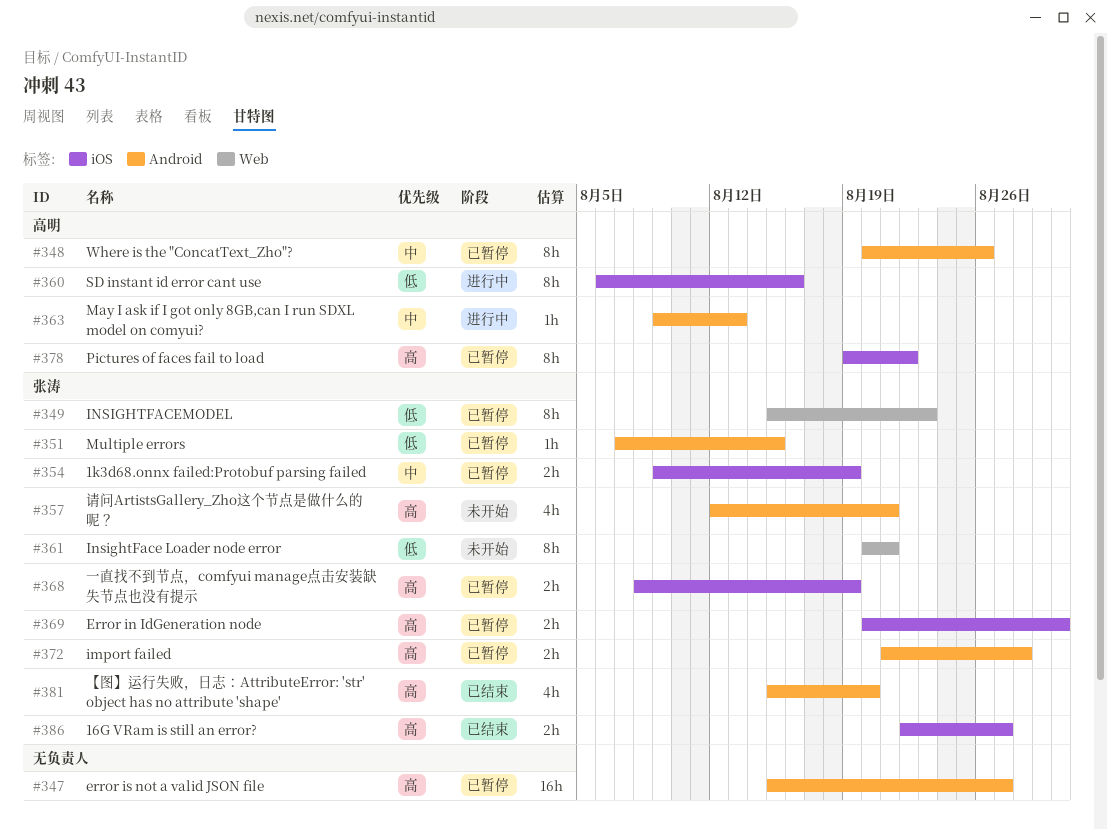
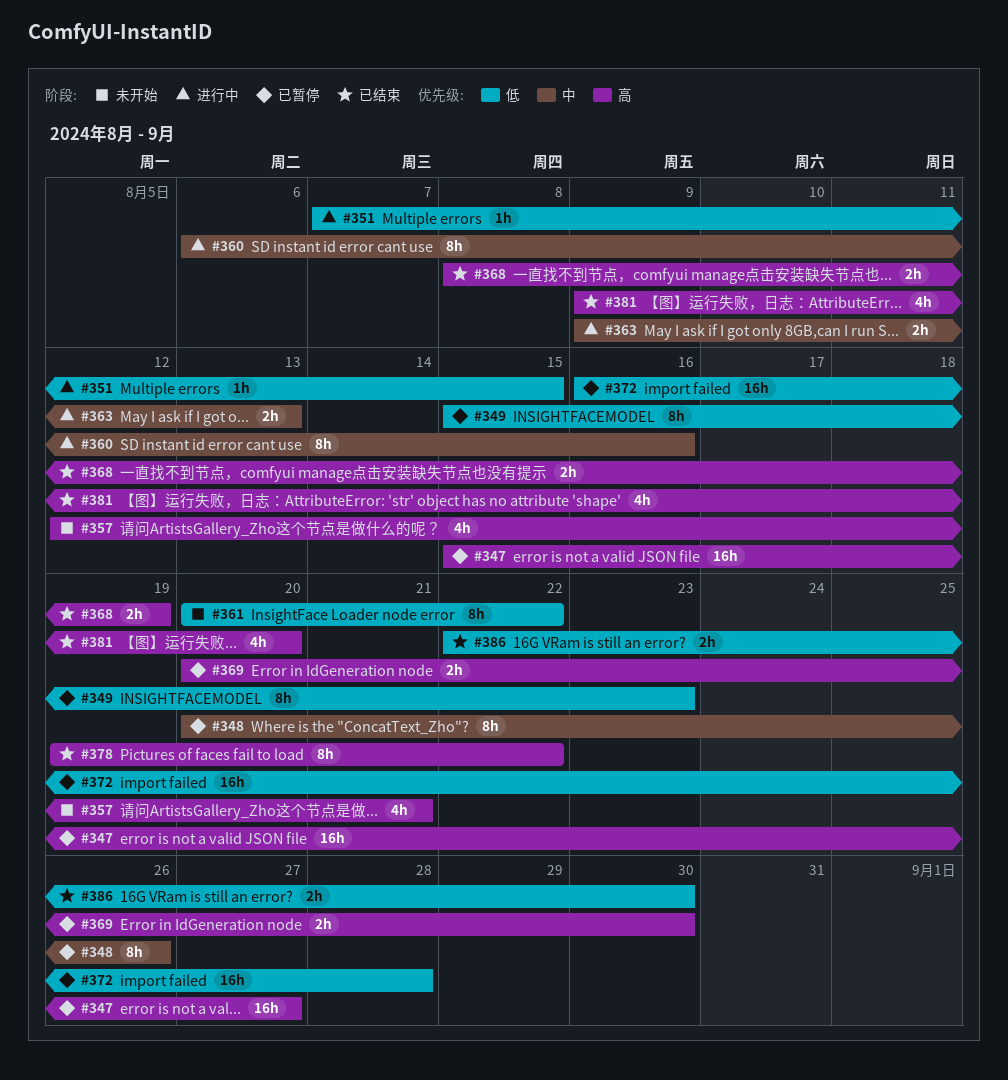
#351, status: 已暂停 -> 进行中
#354: present -> none
#360, priority: 低 -> 中
#361, due: Aug 21 -> Aug 22
#363, estimate: 1h -> 2h
#368, status: 已暂停 -> 已结束
#372, priority: 高 -> 低
#372, estimate: 2h -> 16h
#372, start: Aug 21 -> Aug 16
#378, status: 已暂停 -> 已结束
#381, start: Aug 15 -> Aug 9
#386, priority: 高 -> 低
#386, due: Aug 27 -> Aug 30

